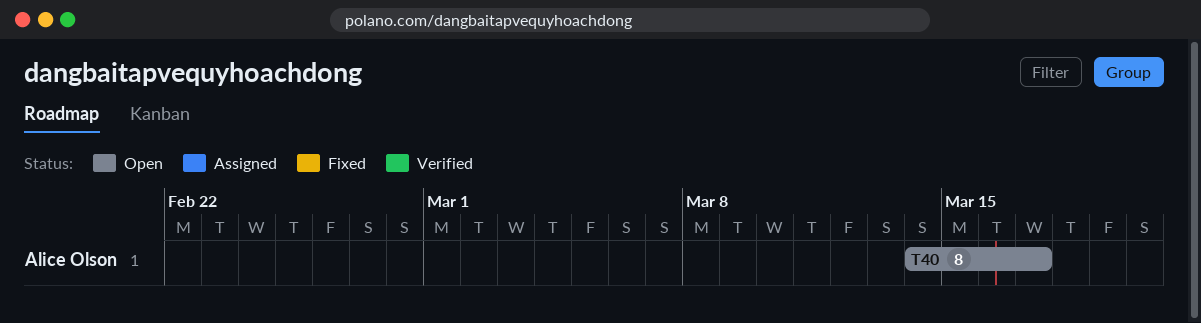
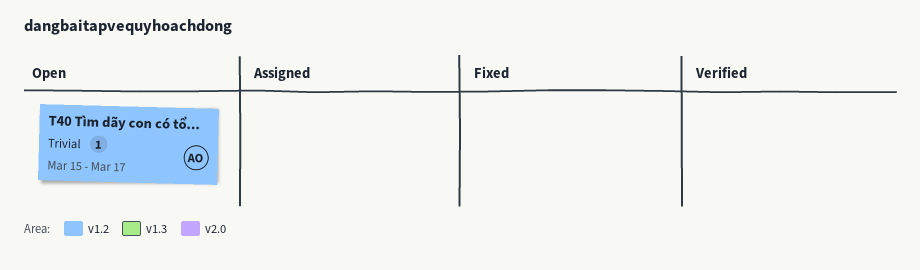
T40, estimate: 8 -> 1
T40, start: Mar 14 -> Mar 15

